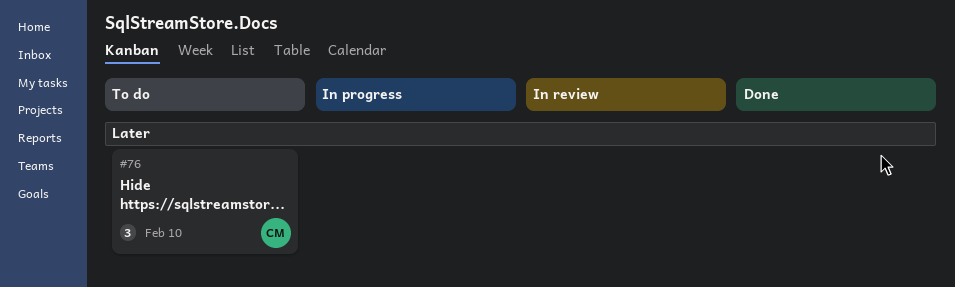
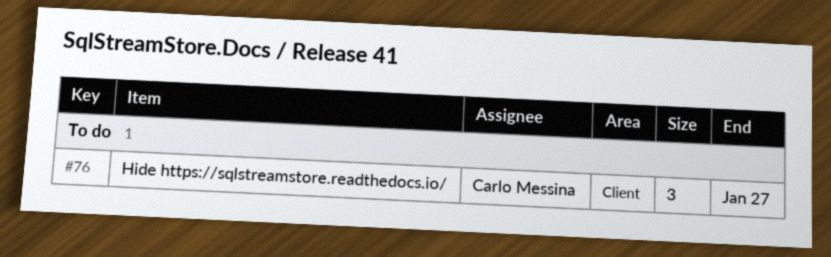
#76, due: Feb 10 -> Jan 27

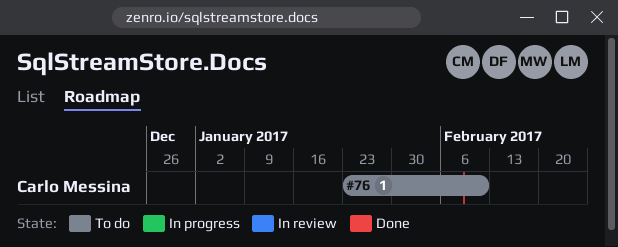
#76, estimate: 3 -> 1
#76, due: Jan 27 -> Feb 10

